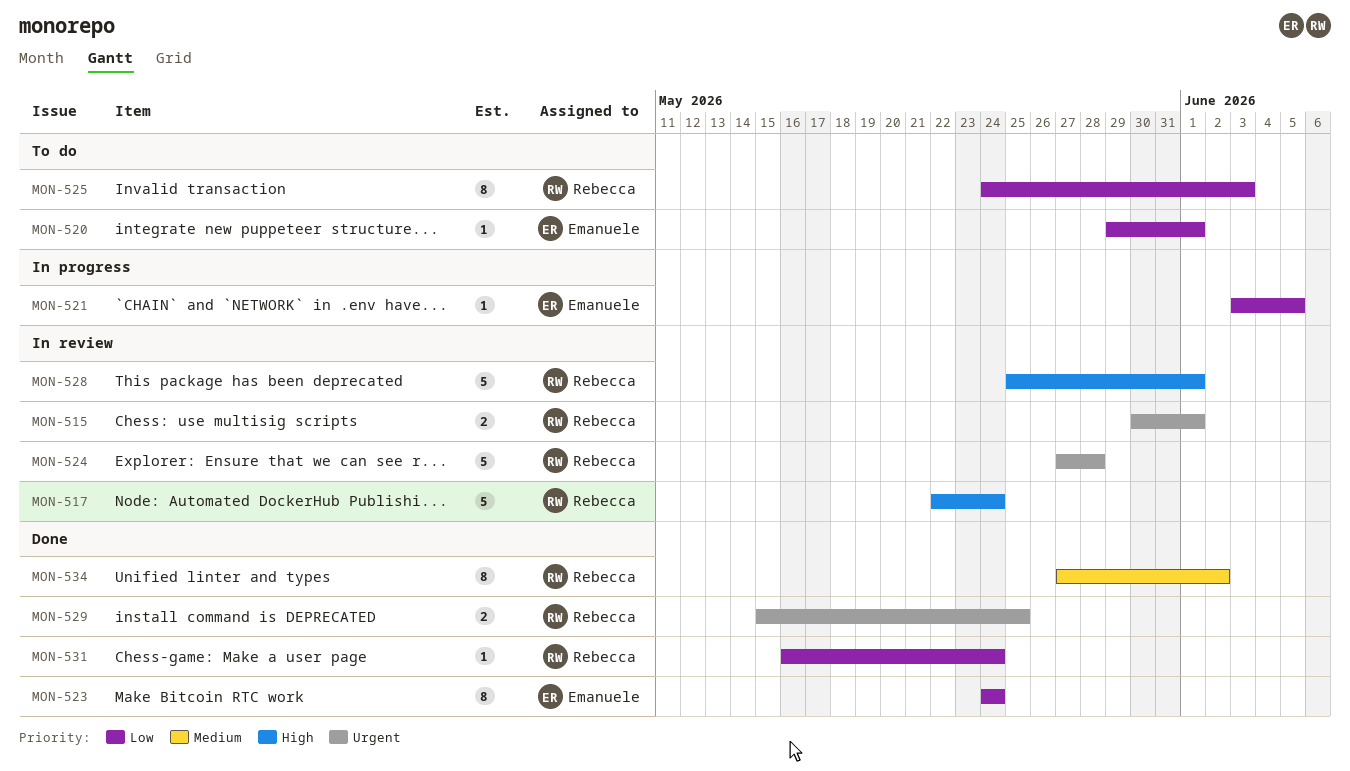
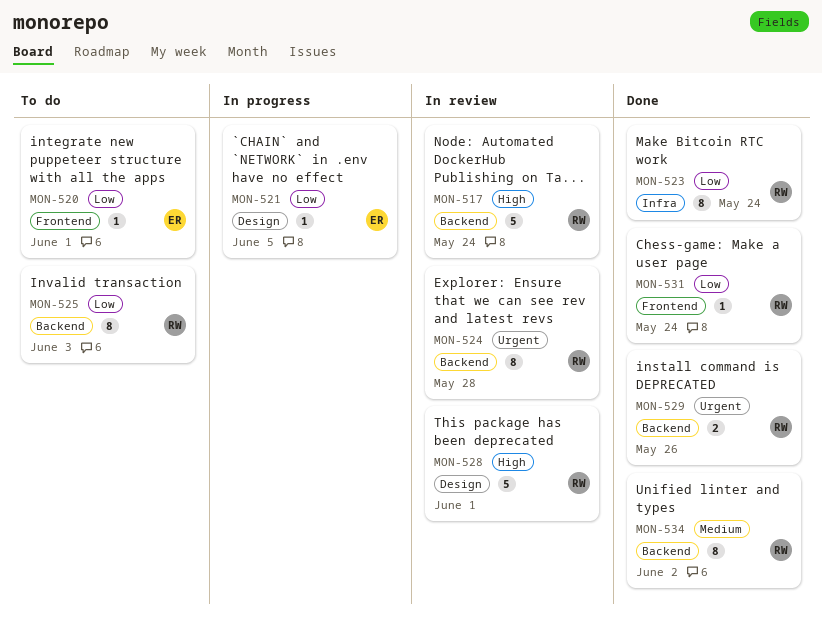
MON-515: present -> none
MON-523, owner: Emanuele -> Rebecca
MON-524, estimate: 5 -> 8
MON-529, due: May 25 -> May 26

